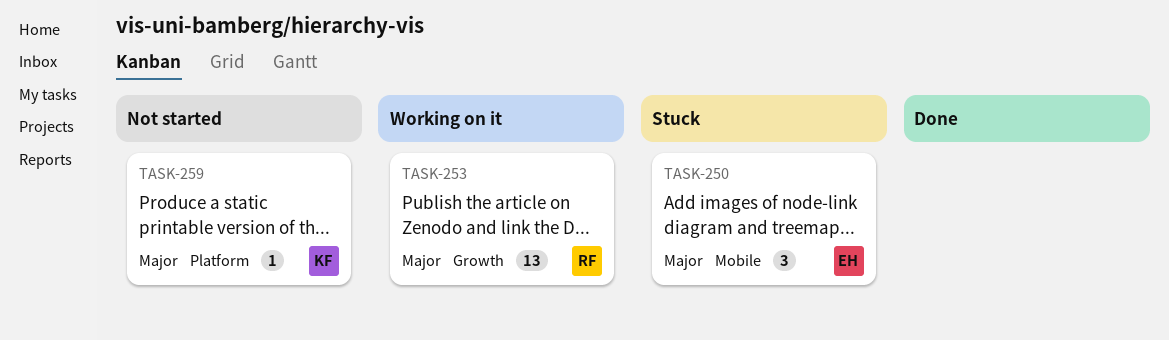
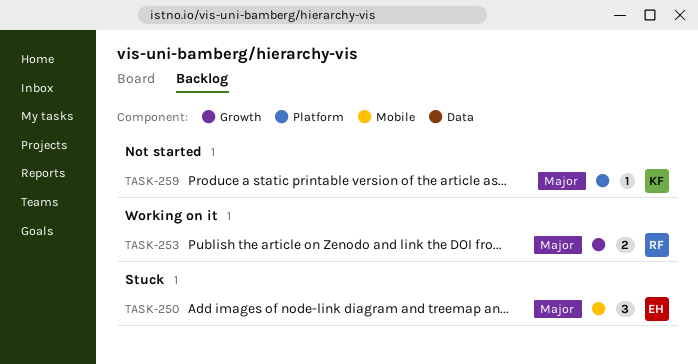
TASK-253, estimate: 13 -> 2

